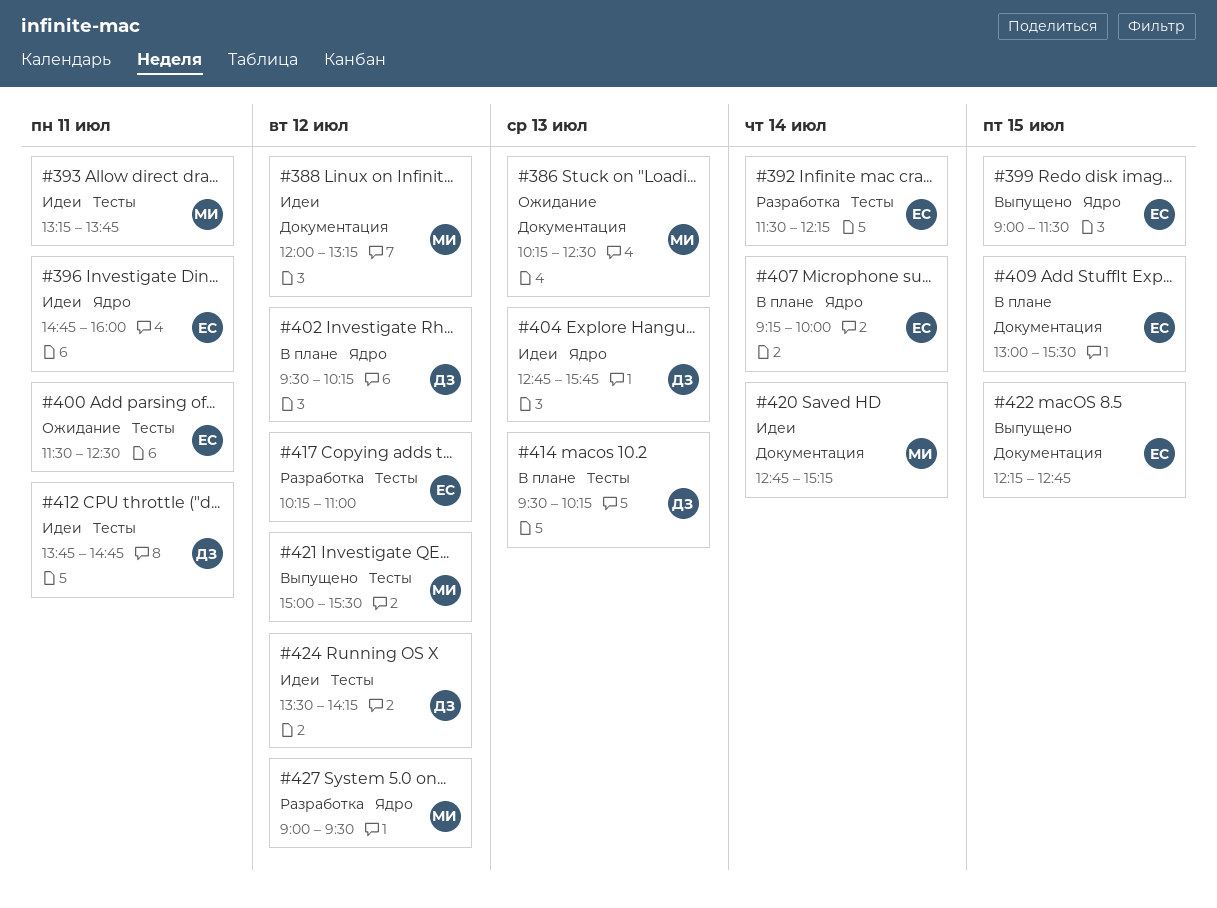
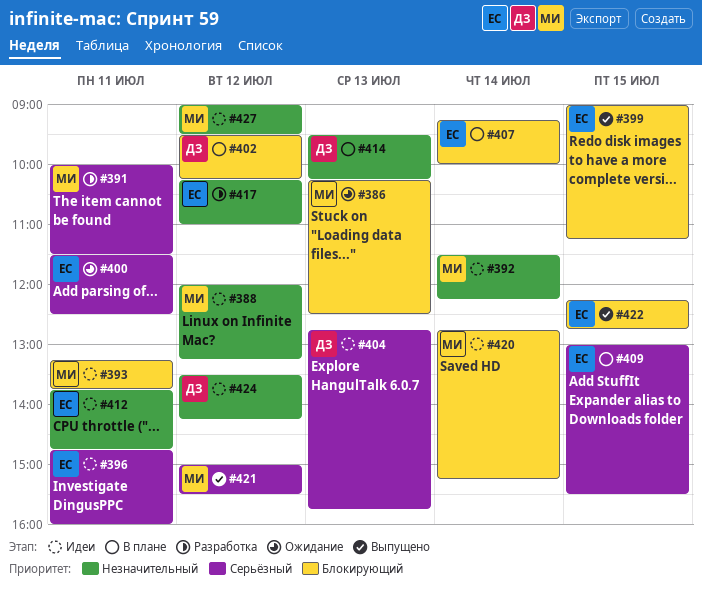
#391: none -> present
#392, status: Разработка -> Идеи
#392, owner: ЕС -> МИ
#399, ends: 11:30 -> 11:15
#412, owner: ДЗ -> ЕС
#427, status: Разработка -> Идеи

